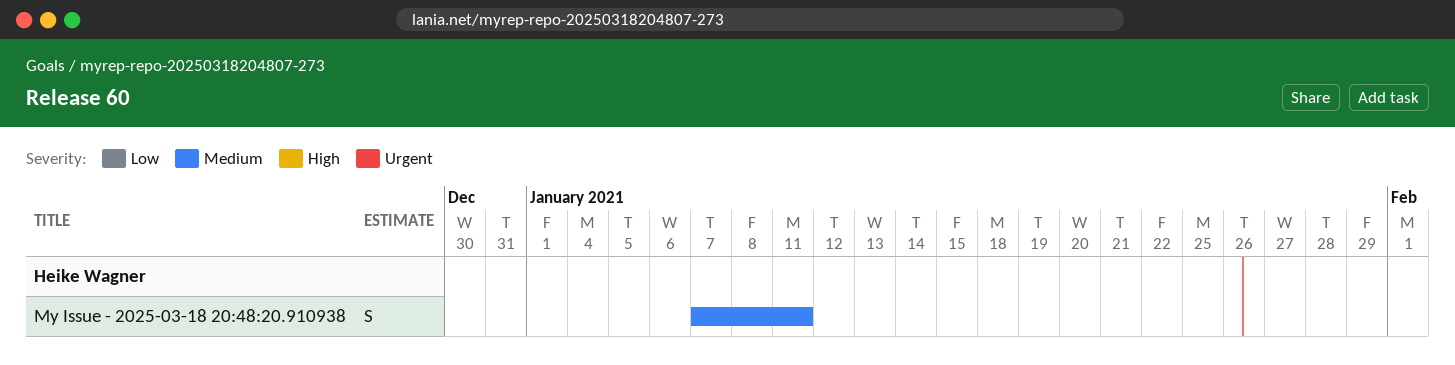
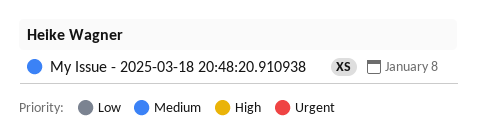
My Issue - 2025-03-18 20:48:20.910938, estimate: S -> XS
My Issue - 2025-03-18 20:48:20.910938, due: Jan 11 -> Jan 8

